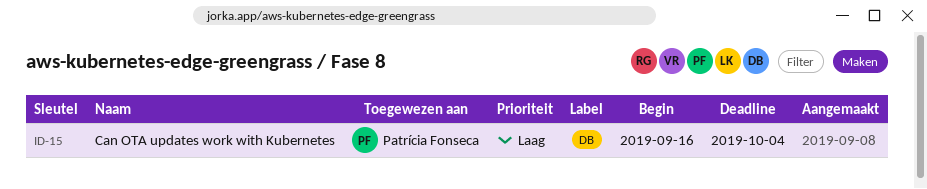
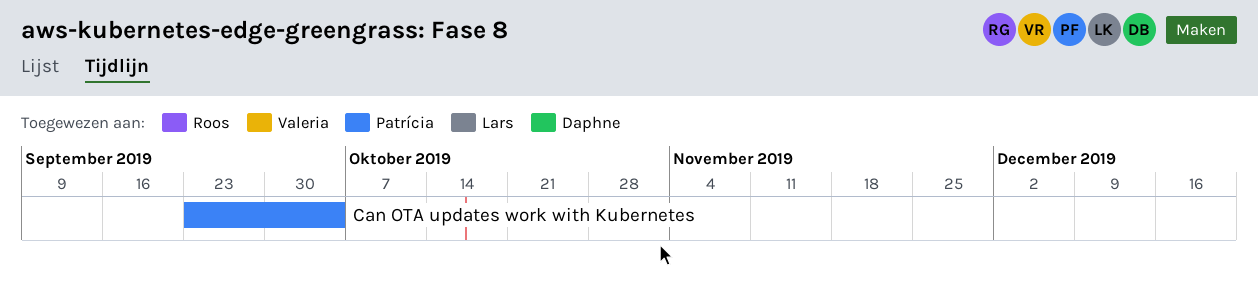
Can OTA updates work with Kubernetes, start: Sep 16 -> Sep 23

